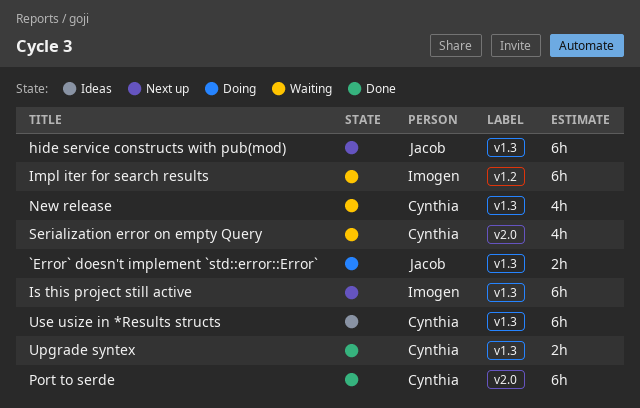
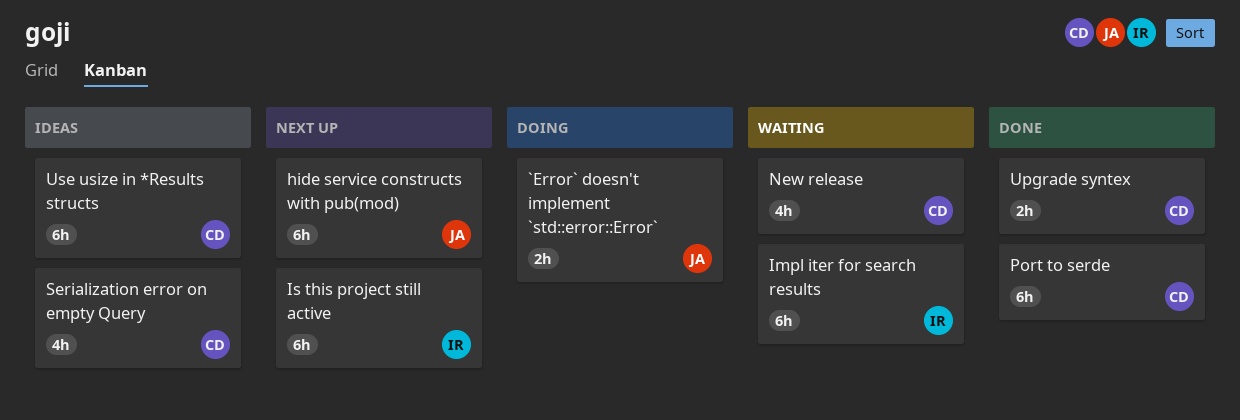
Serialization error on empty Query, status: Waiting -> Ideas

